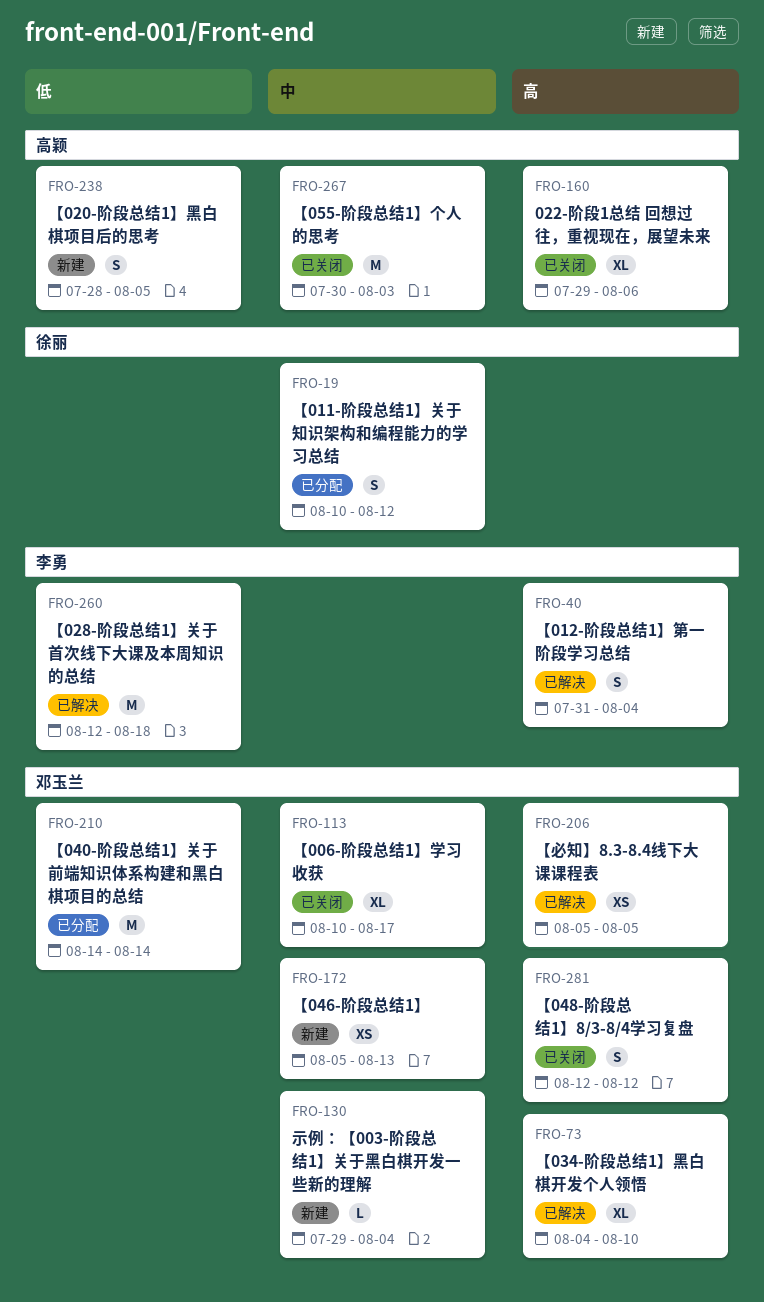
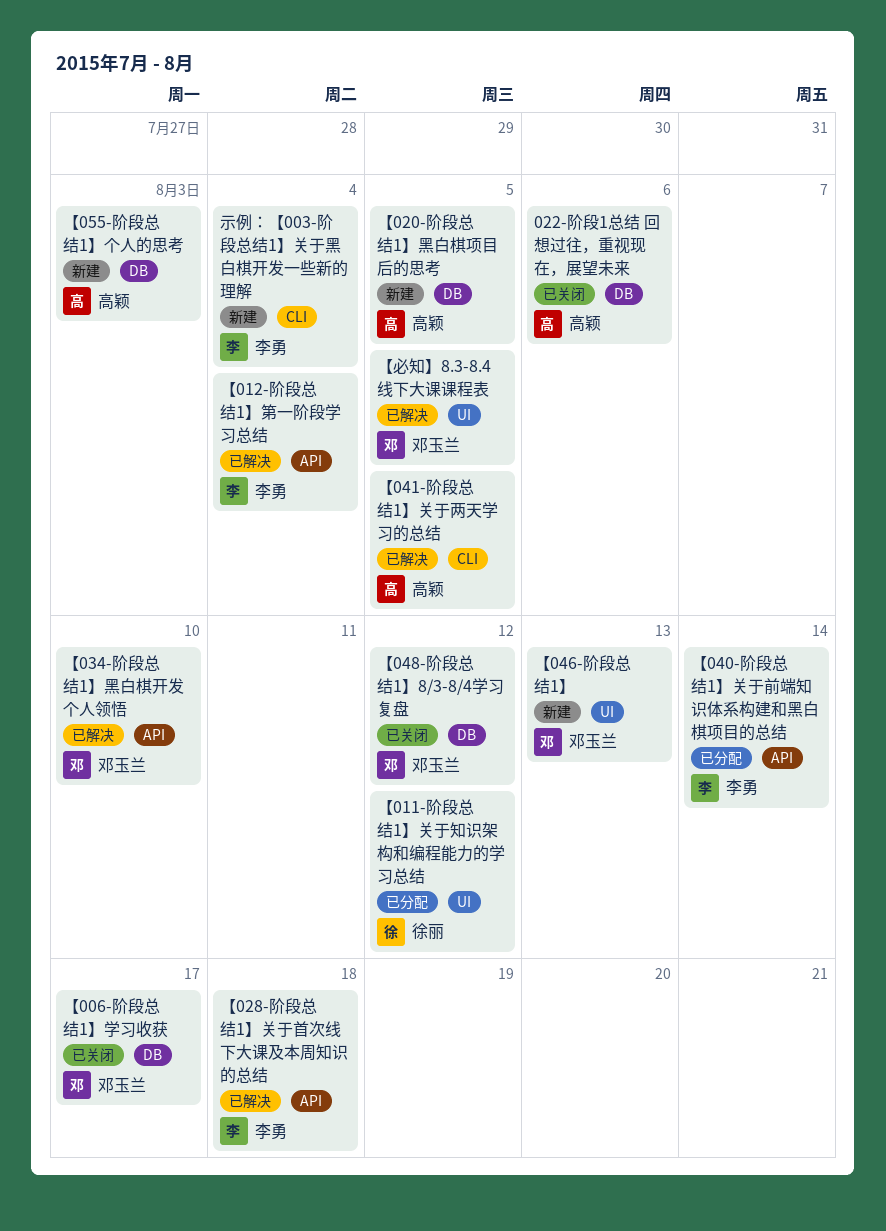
【040-阶段总结1】关于前端知识体系构建和黑白棋项目的总结, owner: 邓玉兰 -> 李勇
【041-阶段总结1】关于两天学习的总结: none -> present
【055-阶段总结1】个人的思考, status: 已关闭 -> 新建
示例：【003-阶段总结1】关于黑白棋开发一些新的理解, owner: 邓玉兰 -> 李勇

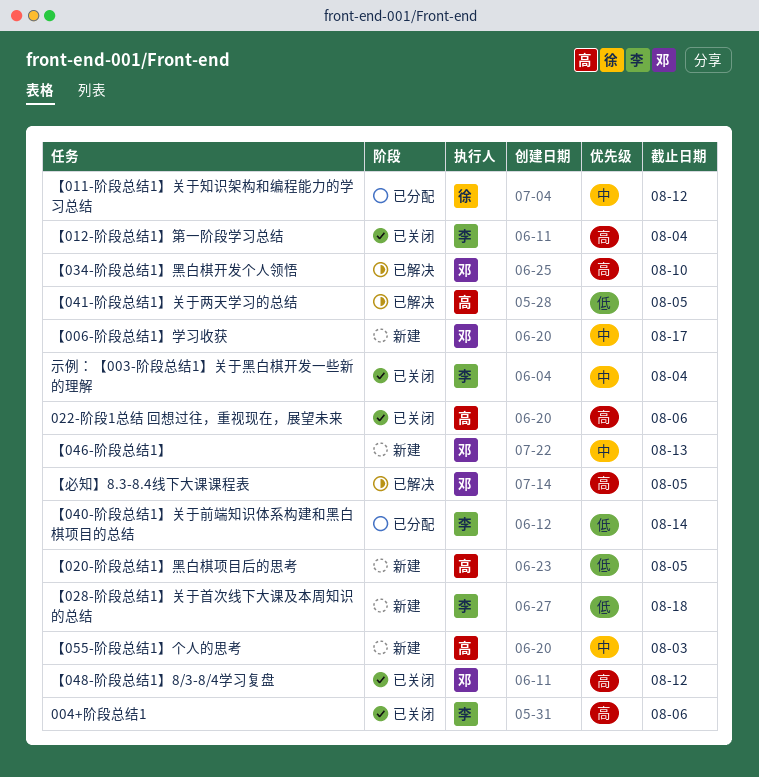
004+阶段总结1: none -> present
【006-阶段总结1】学习收获, status: 已关闭 -> 新建
【012-阶段总结1】第一阶段学习总结, status: 已解决 -> 已关闭
【028-阶段总结1】关于首次线下大课及本周知识的总结, status: 已解决 -> 新建
示例：【003-阶段总结1】关于黑白棋开发一些新的理解, status: 新建 -> 已关闭

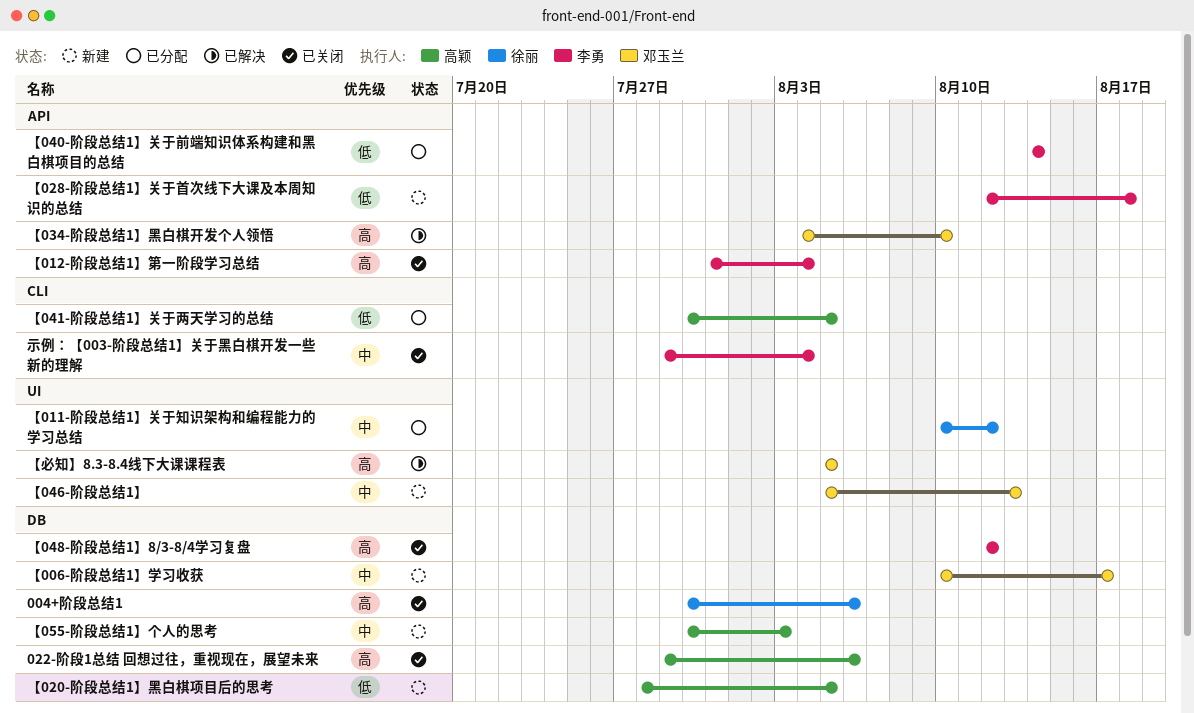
004+阶段总结1, owner: 李勇 -> 徐丽
【041-阶段总结1】关于两天学习的总结, status: 已解决 -> 已分配
【048-阶段总结1】8/3-8/4学习复盘, owner: 邓玉兰 -> 李勇

